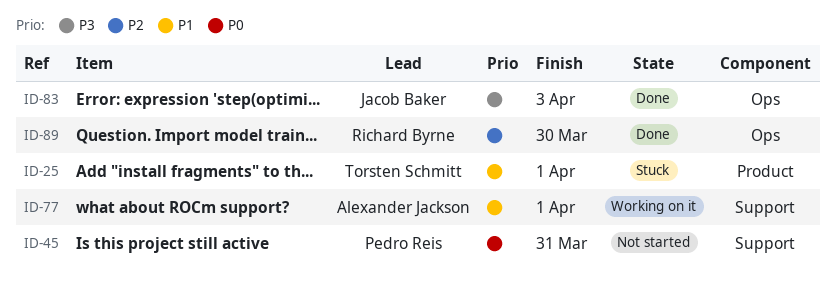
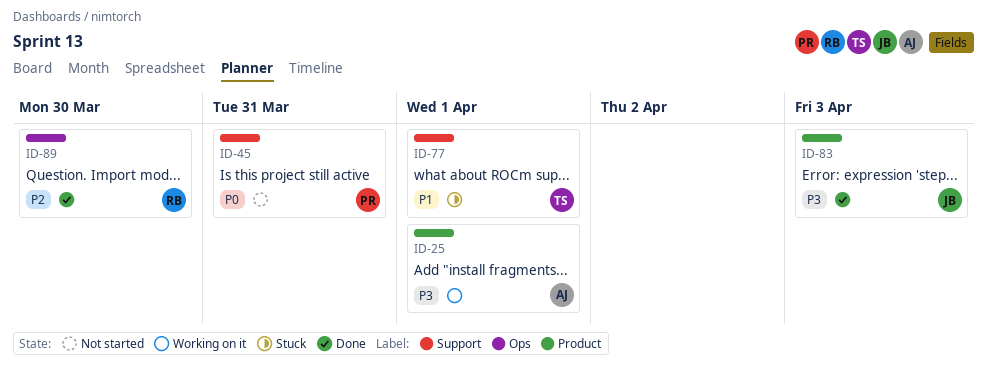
ID-25, status: Stuck -> Working on it
ID-25, owner: Torsten Schmitt -> Alexander Jackson
ID-25, priority: P1 -> P3
ID-77, status: Working on it -> Stuck
ID-77, owner: Alexander Jackson -> Torsten Schmitt
ID-83, label: Ops -> Product

